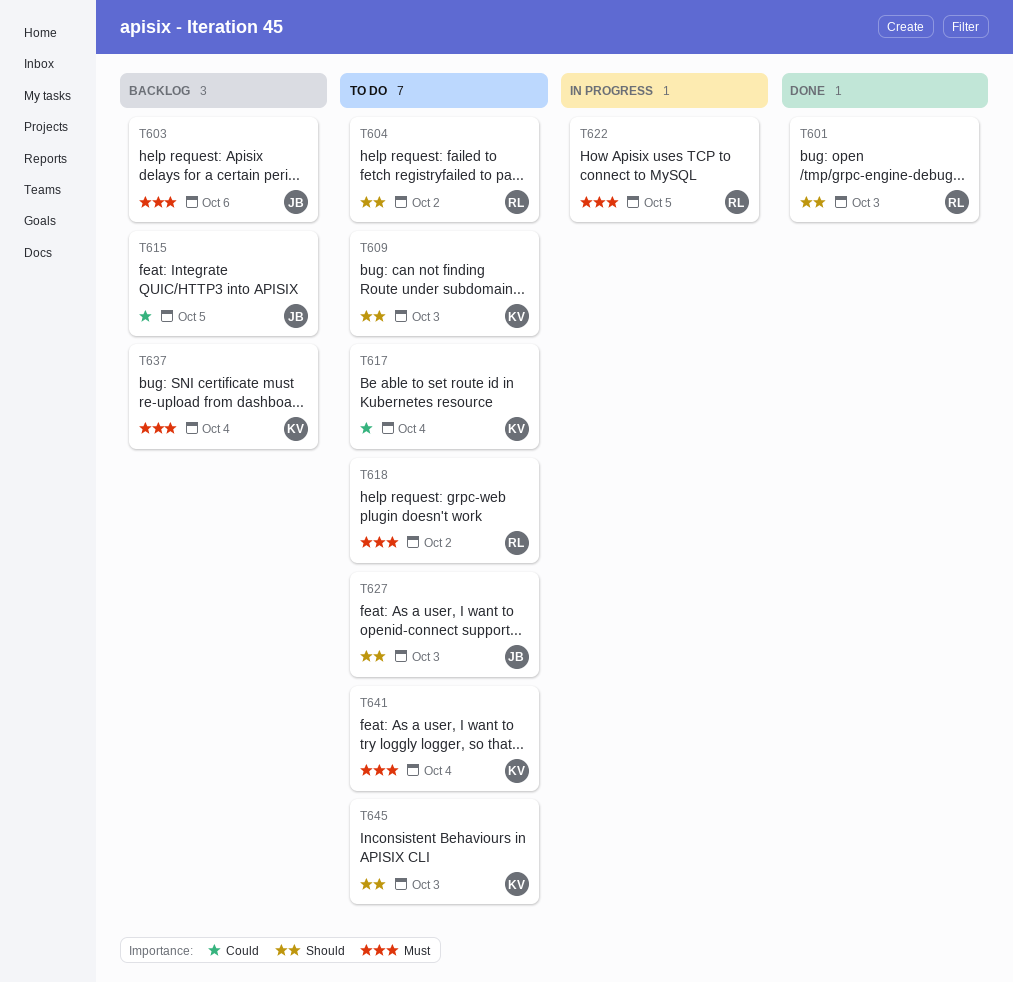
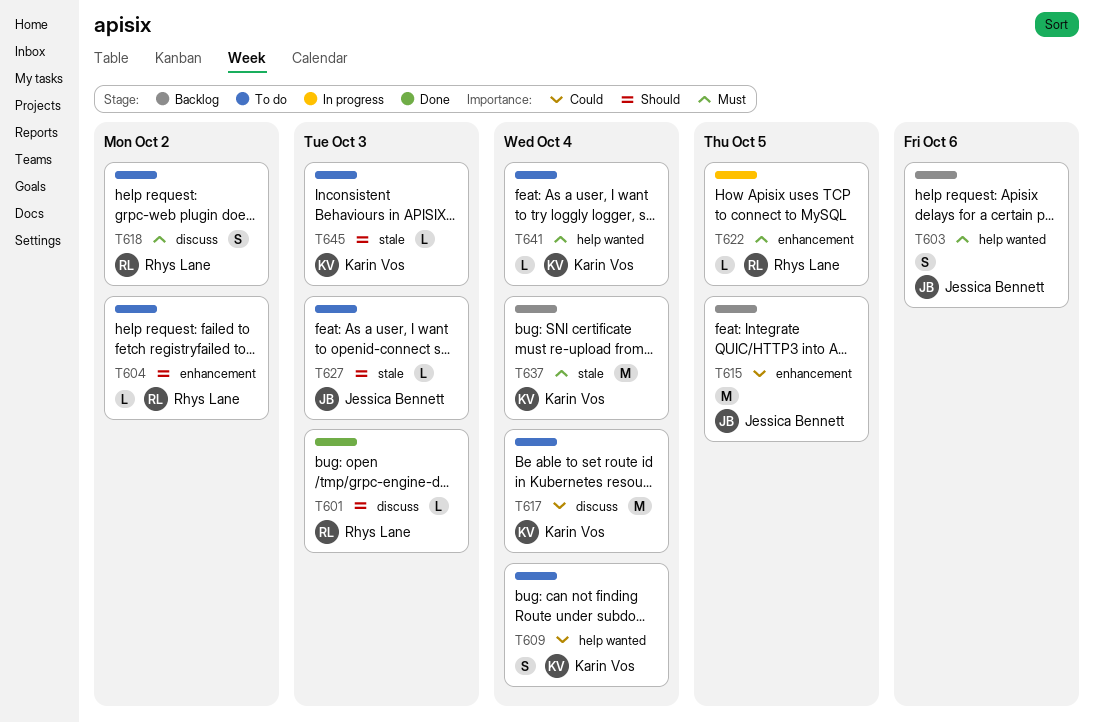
T609, priority: Should -> Could
T609, due: Oct 3 -> Oct 4

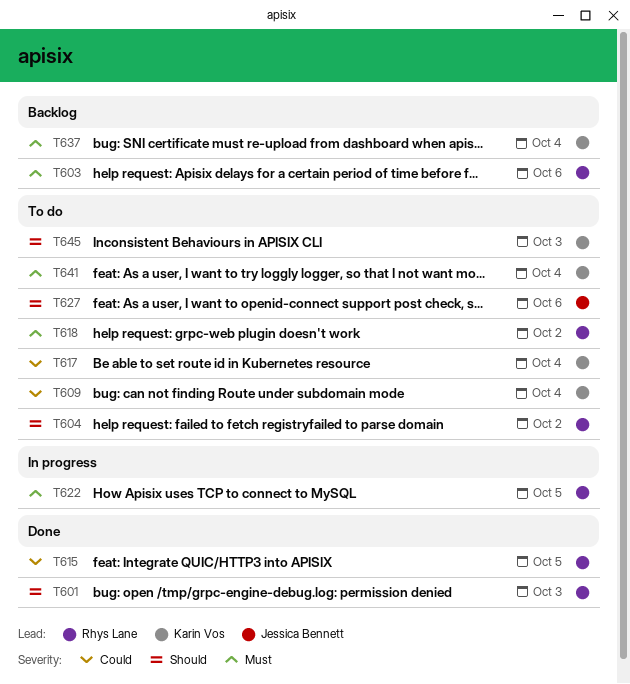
T603, owner: Jessica Bennett -> Rhys Lane
T615, status: Backlog -> Done
T615, owner: Jessica Bennett -> Rhys Lane
T627, due: Oct 3 -> Oct 6

